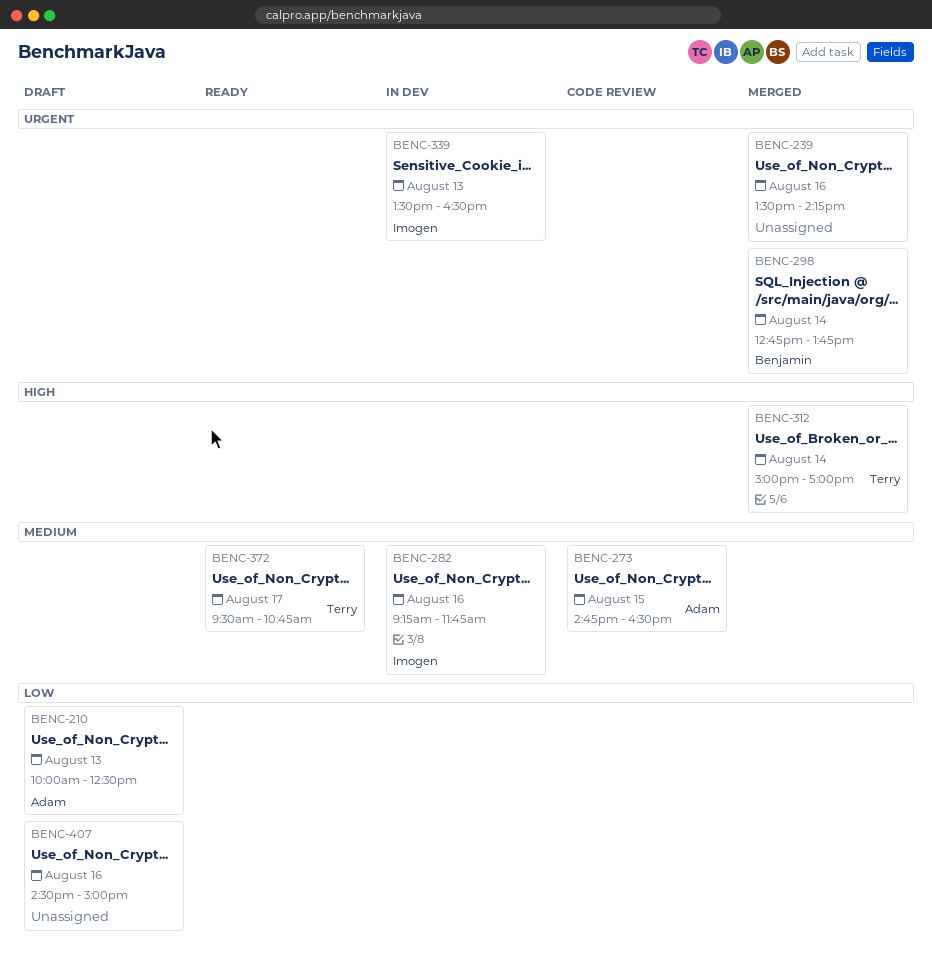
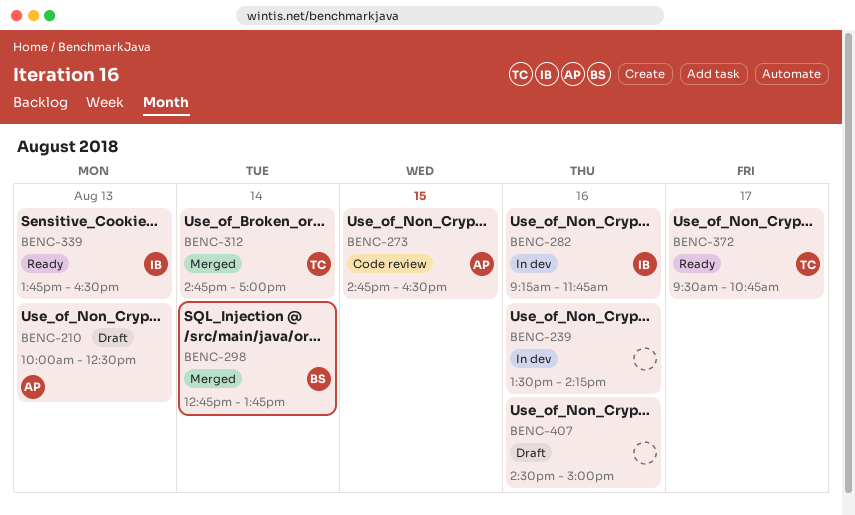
BENC-239, status: Merged -> In dev
BENC-312, begins: 15:00 -> 14:45
BENC-339, status: In dev -> Ready
BENC-339, begins: 13:30 -> 13:45

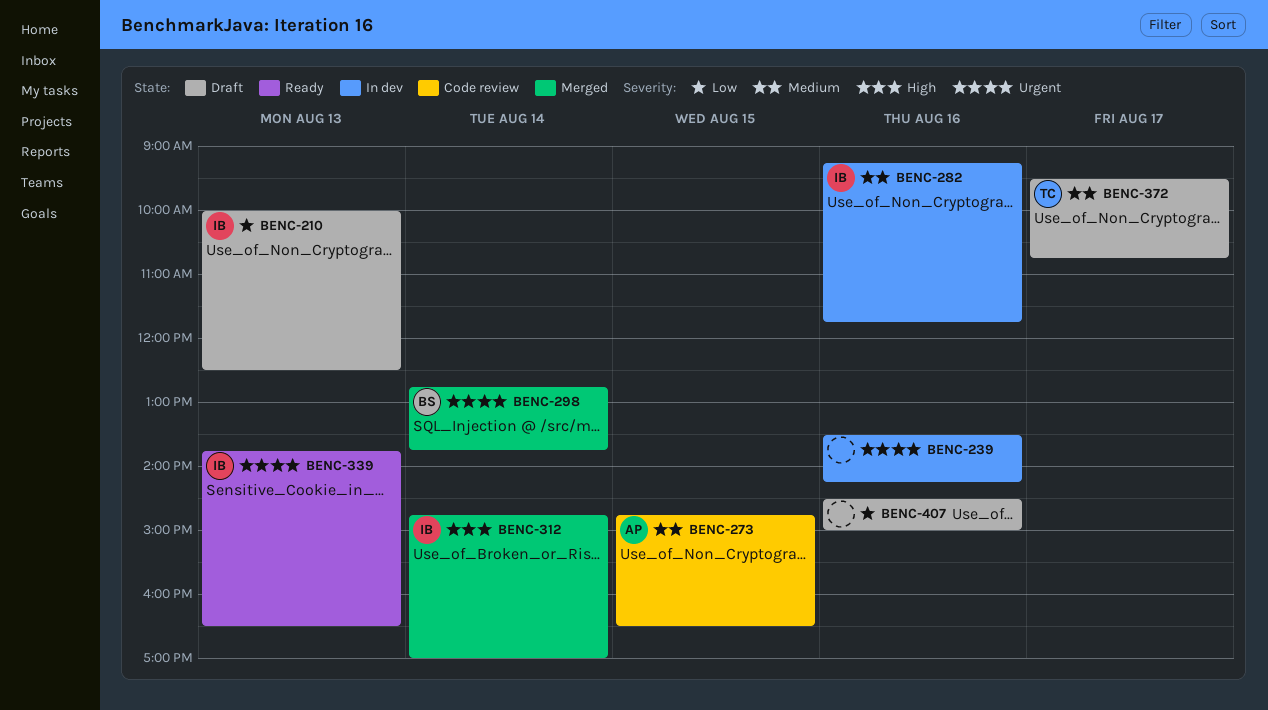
BENC-210, owner: AP -> IB
BENC-312, owner: TC -> IB
BENC-372, status: Ready -> Draft

